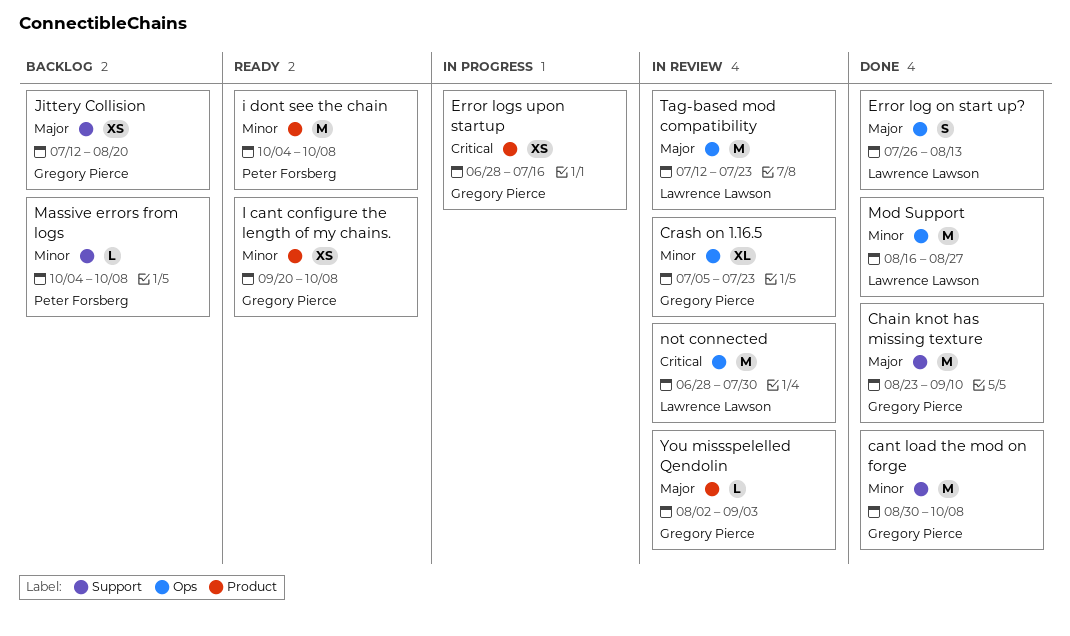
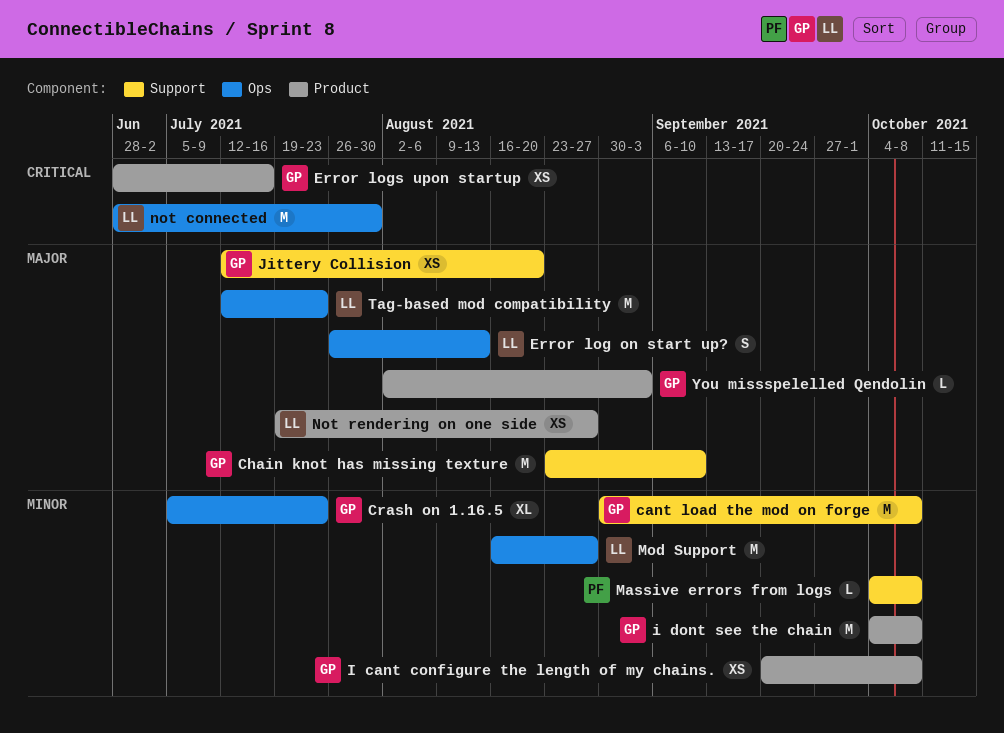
i dont see the chain, owner: Peter Forsberg -> Gregory Pierce
Not rendering on one side: none -> present

